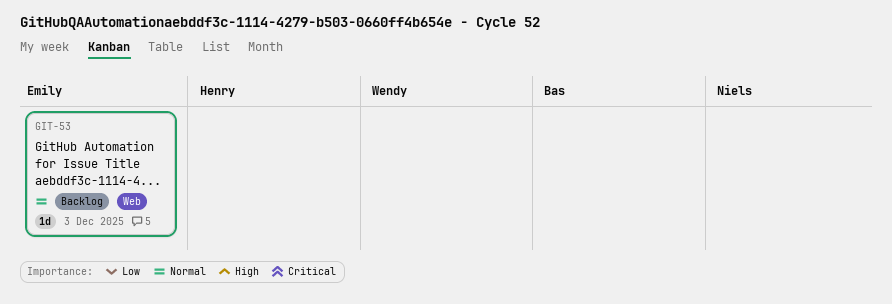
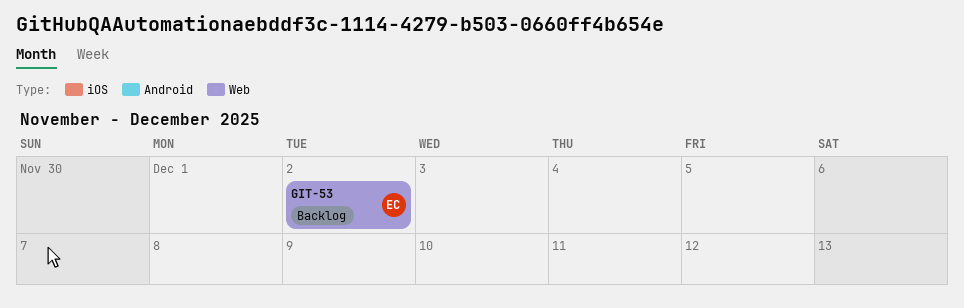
GIT-53, due: Dec 3 -> Dec 2

